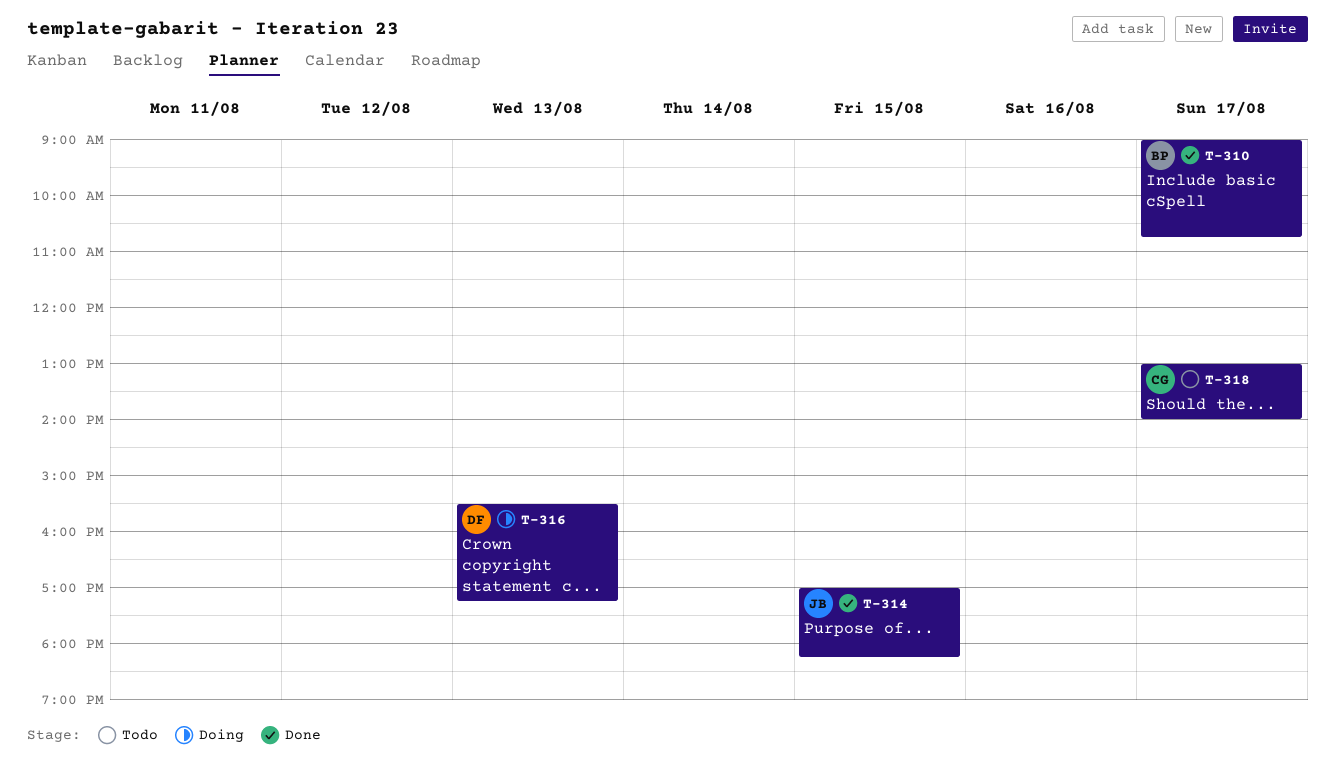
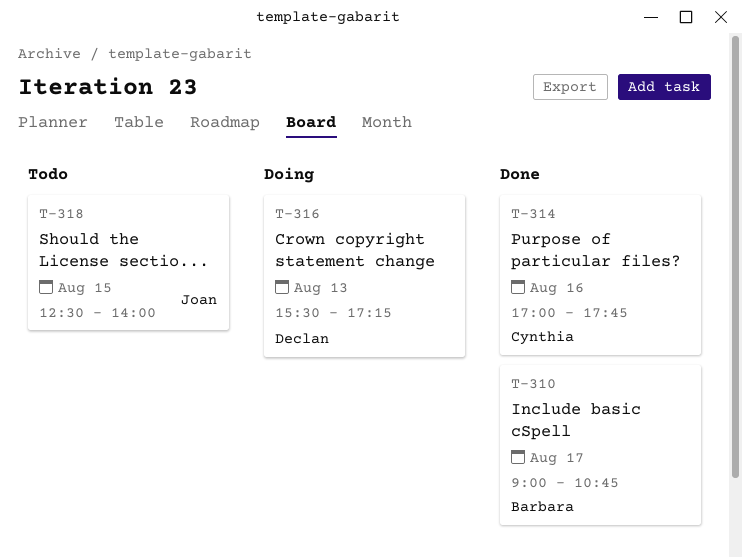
T-314, owner: Joan -> Cynthia
T-314, day: Aug 15 -> Aug 16
T-314, ends: 18:15 -> 17:45
T-318, owner: Cynthia -> Joan
T-318, day: Aug 17 -> Aug 15
T-318, begins: 13:00 -> 12:30

